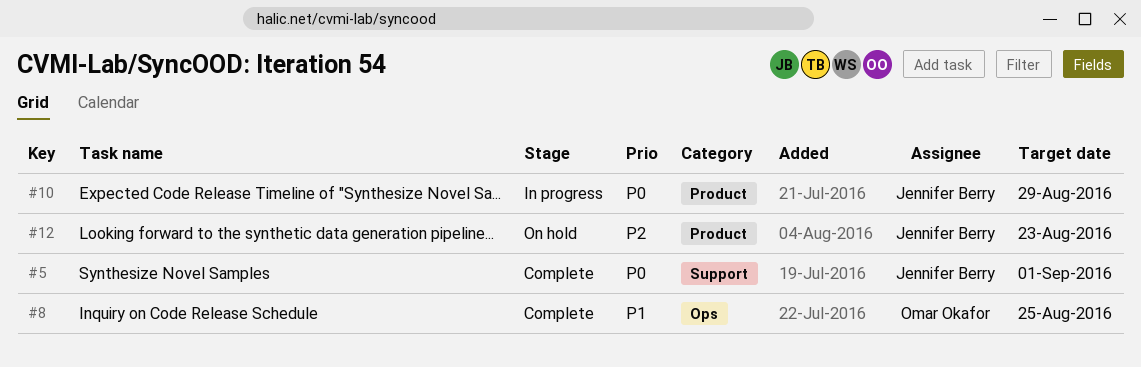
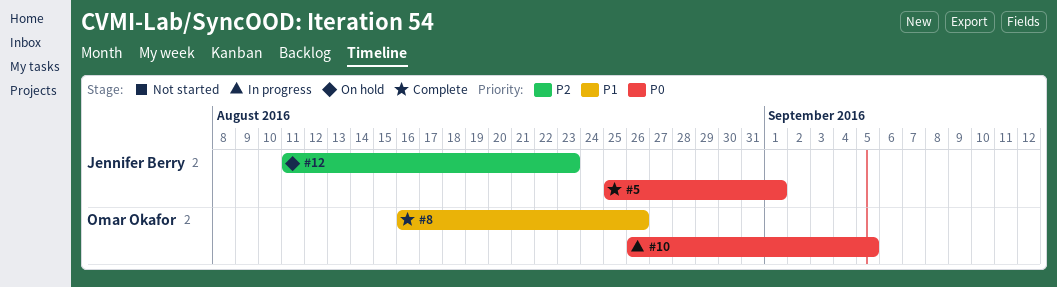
#8, due: Aug 25 -> Aug 26
#10, owner: Jennifer Berry -> Omar Okafor
#10, due: Aug 29 -> Sep 5

